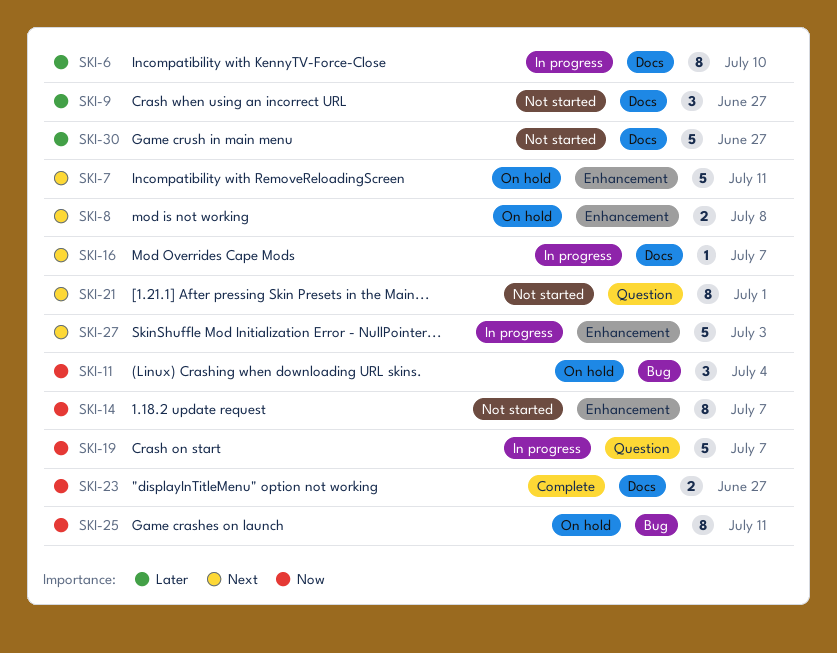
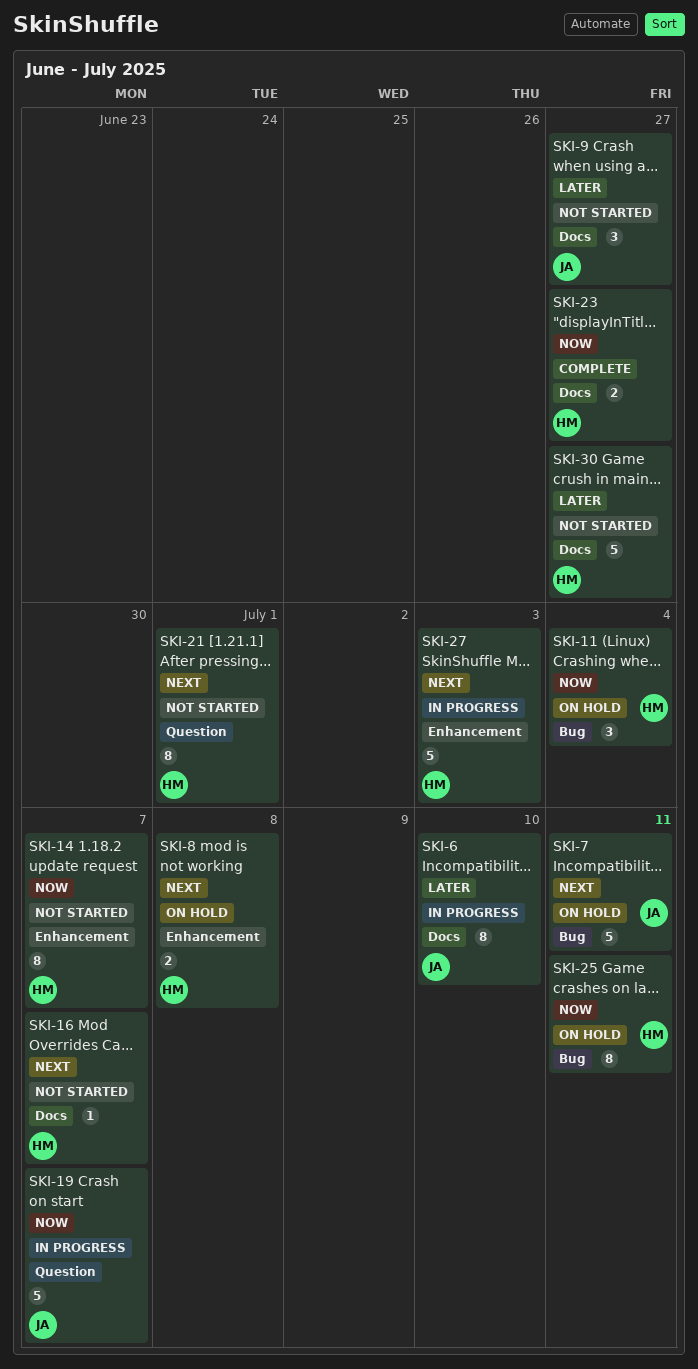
SKI-7, label: Enhancement -> Bug
SKI-16, status: In progress -> Not started

